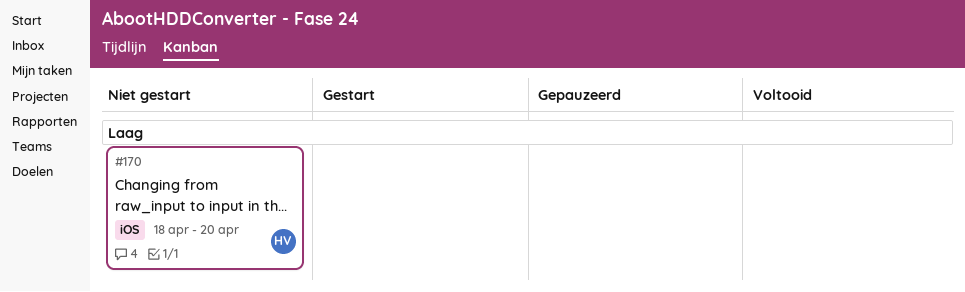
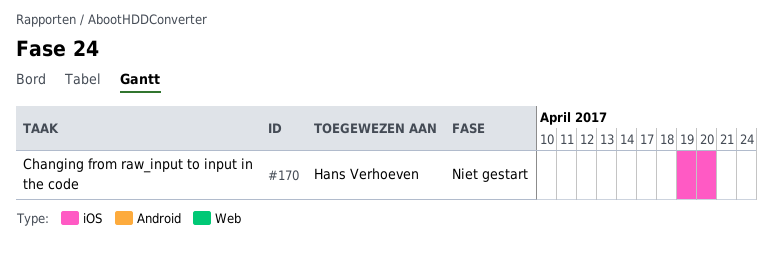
#170, start: Apr 18 -> Apr 19

